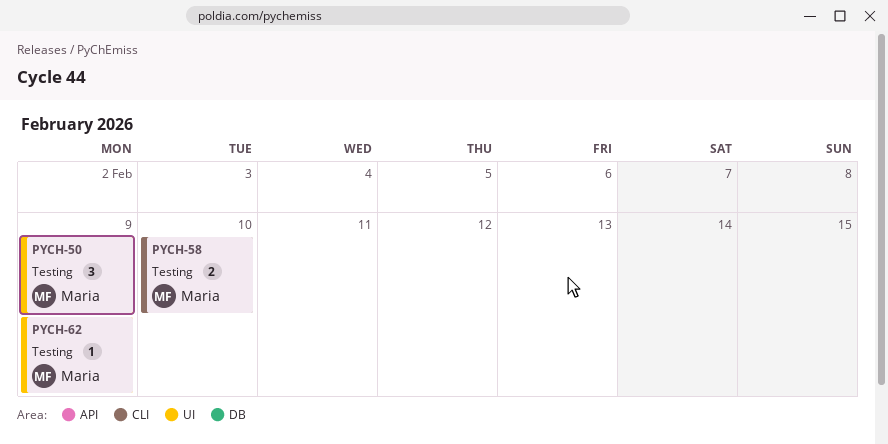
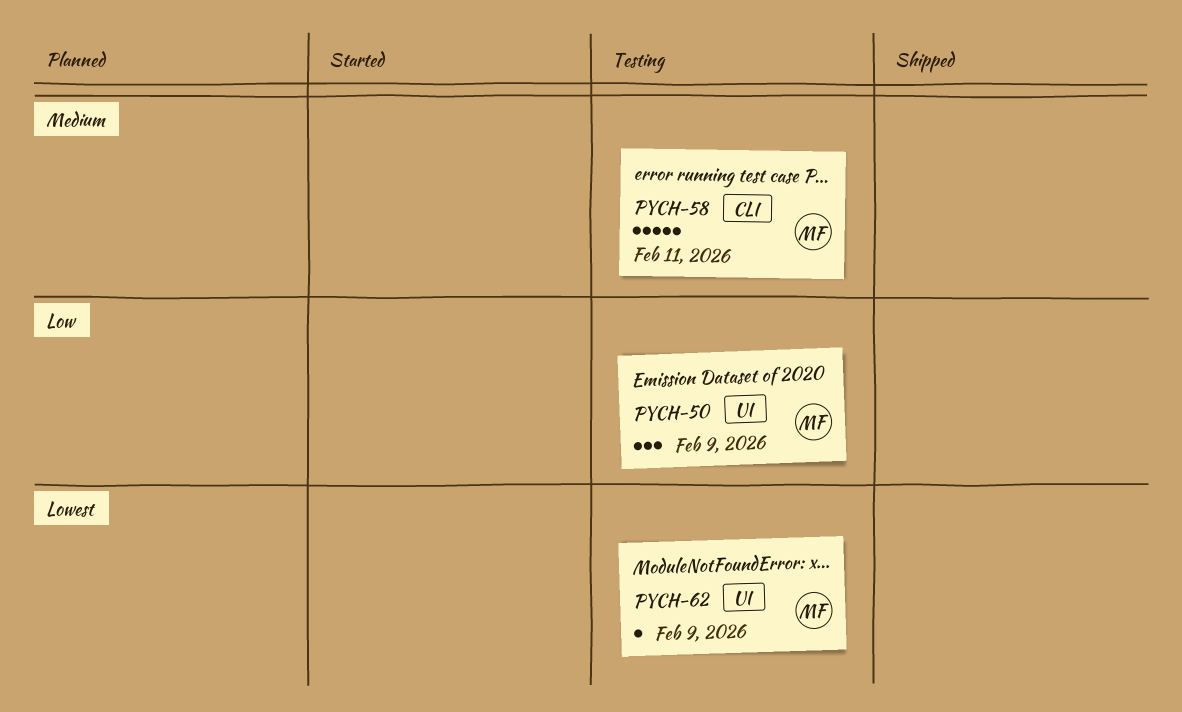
PYCH-58, estimate: 2 -> 5
PYCH-58, due: Feb 10 -> Feb 11

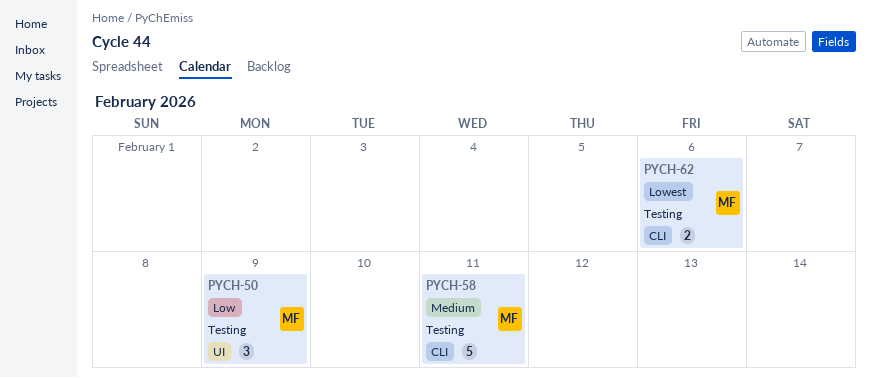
PYCH-62, label: UI -> CLI
PYCH-62, estimate: 1 -> 2
PYCH-62, due: Feb 9 -> Feb 6

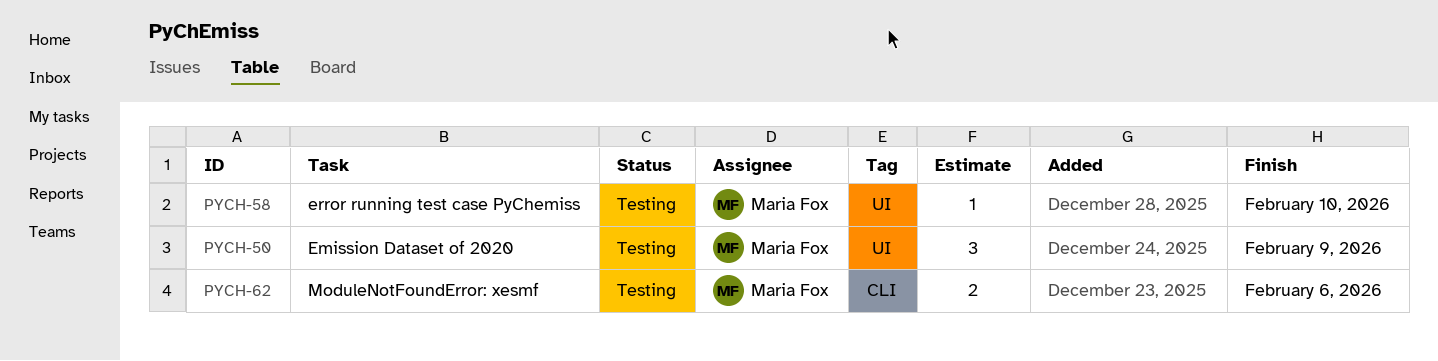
PYCH-58, label: CLI -> UI
PYCH-58, estimate: 5 -> 1
PYCH-58, due: Feb 11 -> Feb 10

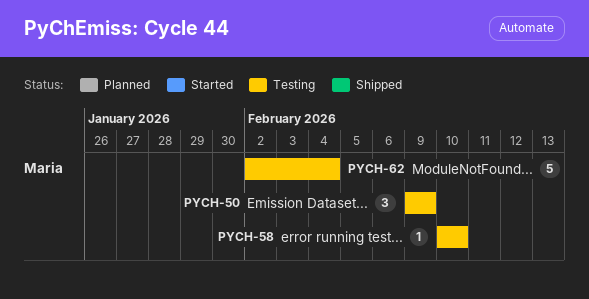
PYCH-62, estimate: 2 -> 5
PYCH-62, due: Feb 6 -> Feb 4

